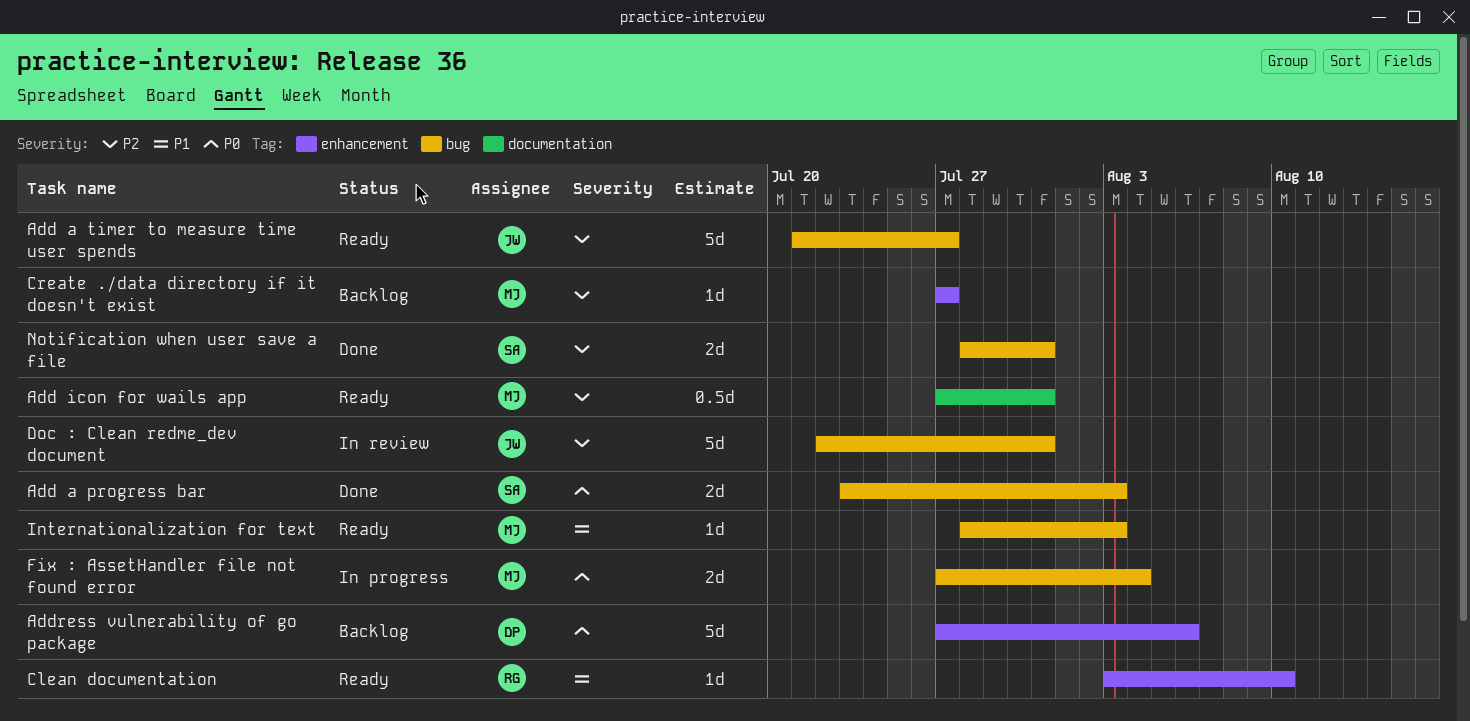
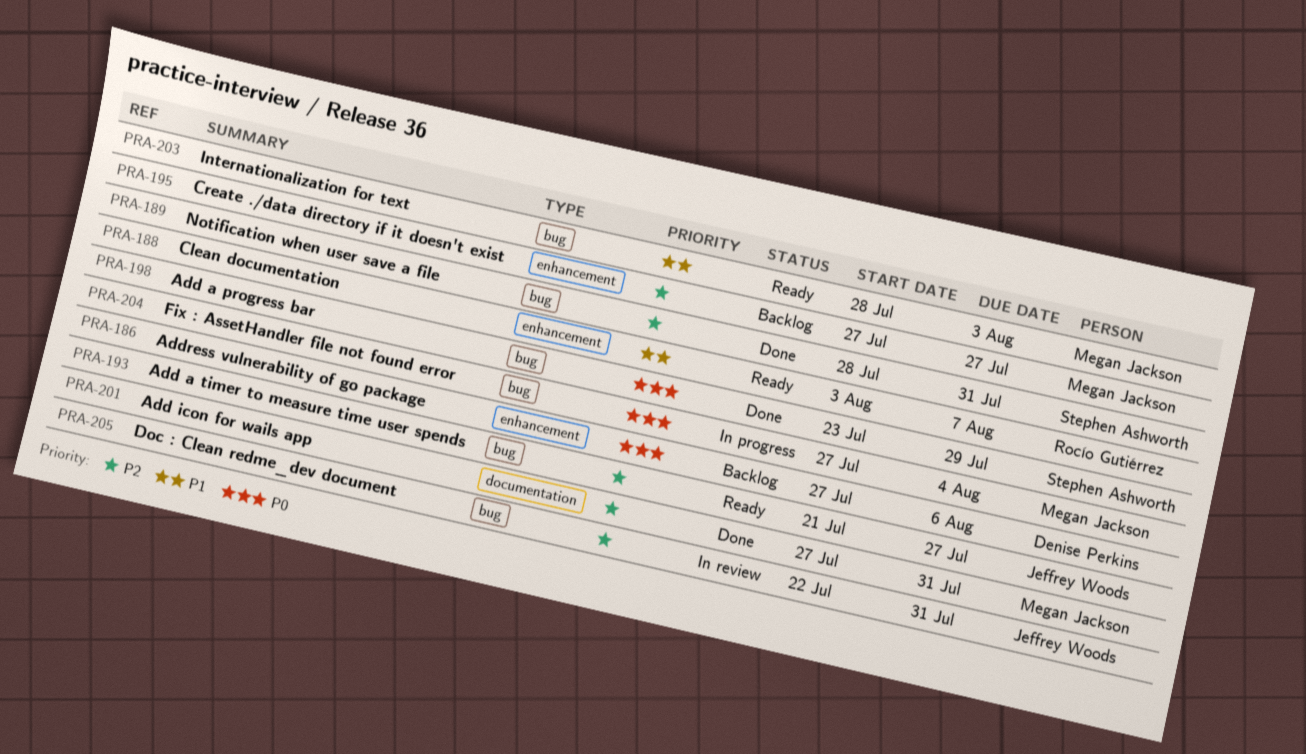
Add a progress bar, due: Aug 3 -> Jul 29
Add icon for wails app, status: Ready -> Done
Clean documentation, due: Aug 10 -> Aug 7

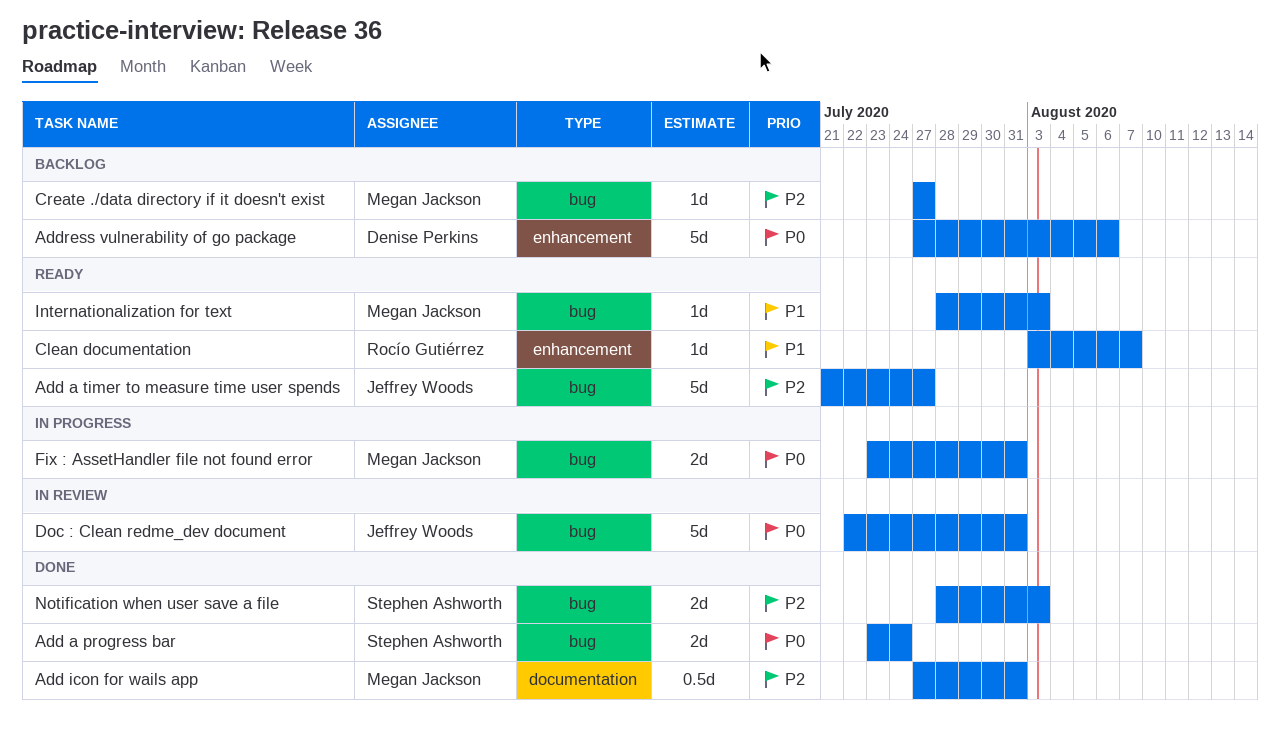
Add a progress bar, due: Jul 29 -> Jul 24
Create ./data directory if it doesn't exist, label: enhancement -> bug
Doc : Clean redme_dev document, priority: P2 -> P0
Fix : AssetHandler file not found error, start: Jul 27 -> Jul 23
Fix : AssetHandler file not found error, due: Aug 4 -> Jul 31
Notification when user save a file, due: Jul 31 -> Aug 3

